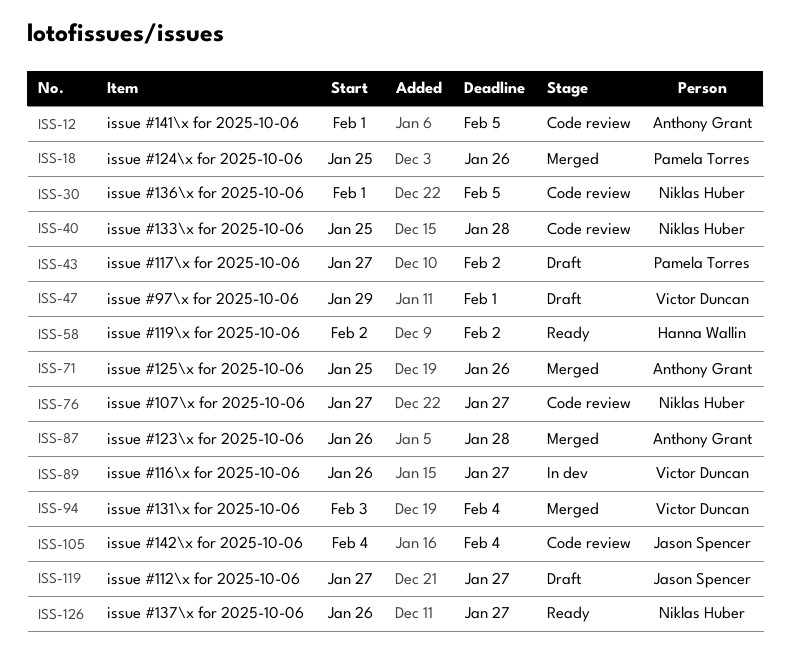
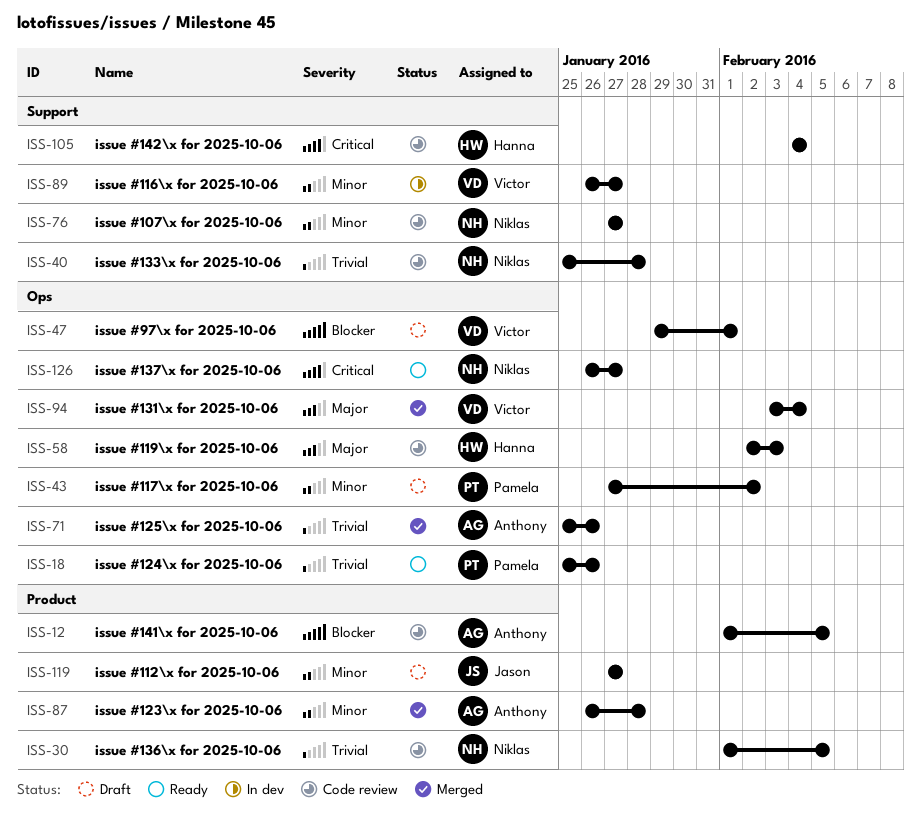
ISS-18, status: Merged -> Ready
ISS-58, status: Ready -> Code review
ISS-58, due: Feb 2 -> Feb 3
ISS-105, owner: Jason Spencer -> Hanna Wallin

